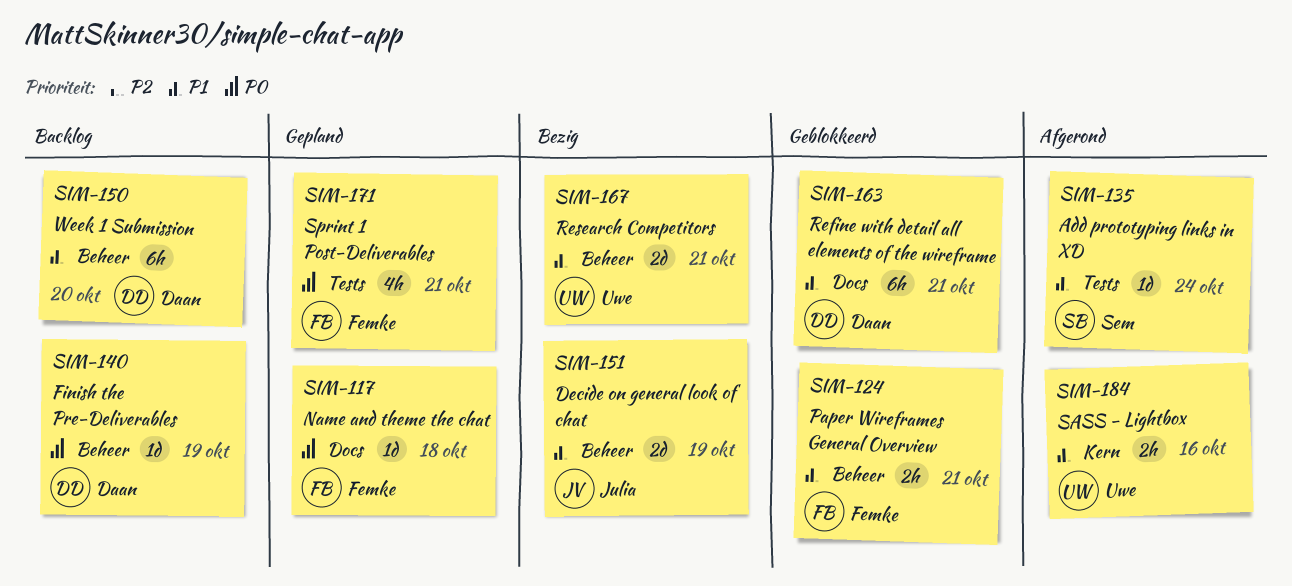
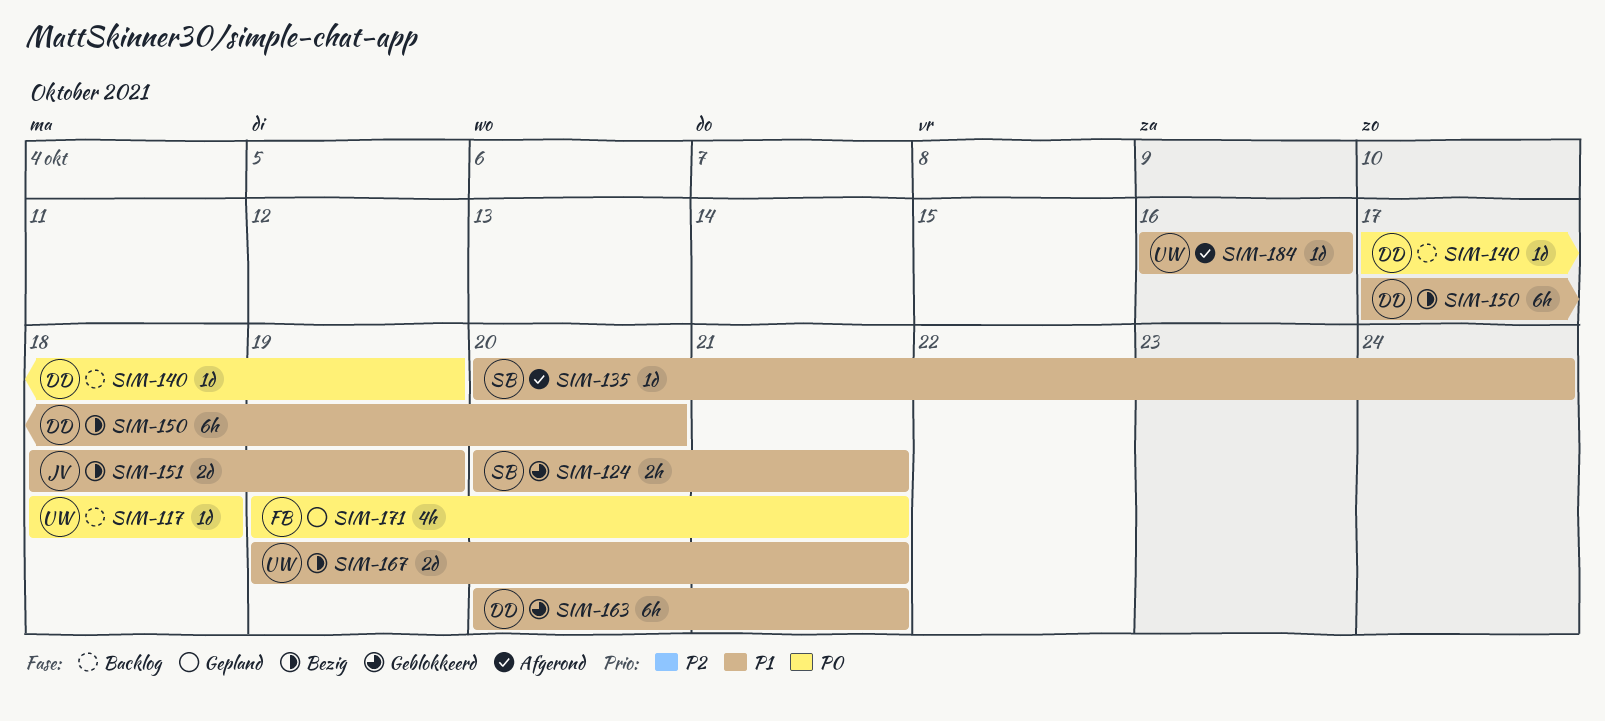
SIM-117, status: Gepland -> Backlog
SIM-117, owner: Femke -> Uwe
SIM-124, owner: Femke -> Sem
SIM-150, status: Backlog -> Bezig
SIM-184, estimate: 2h -> 1d

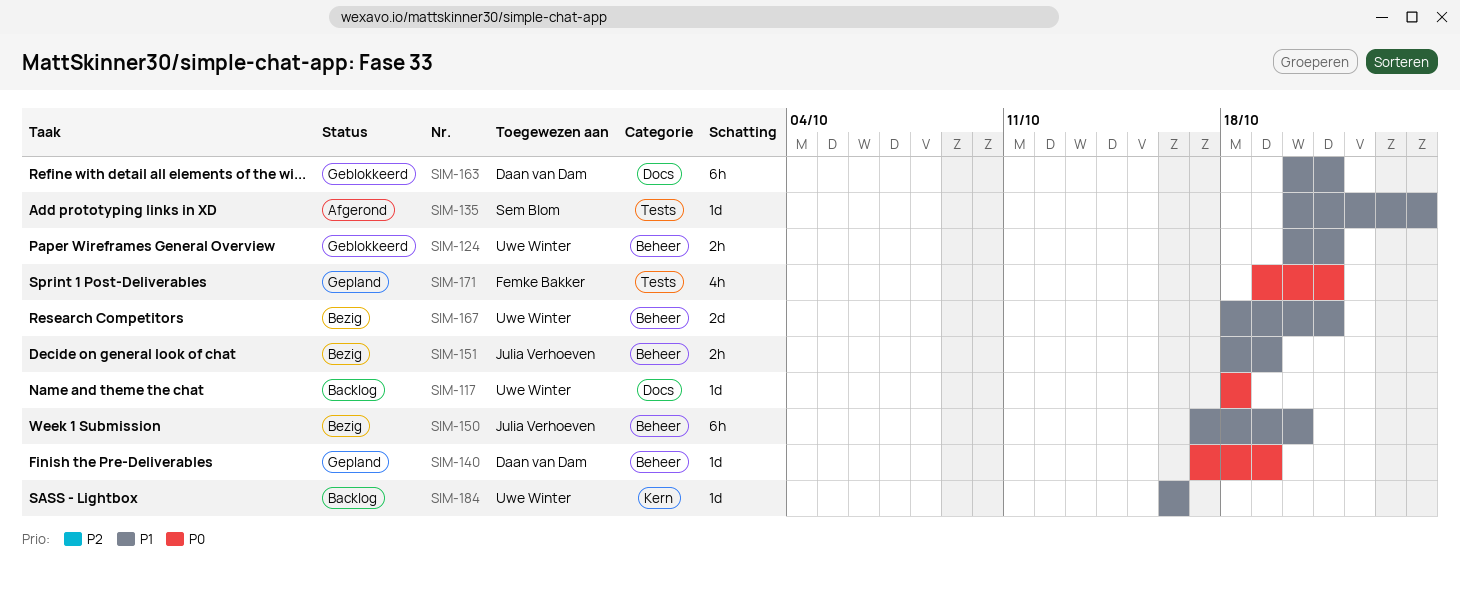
SIM-124, owner: Sem Blom -> Uwe Winter
SIM-140, status: Backlog -> Gepland
SIM-150, owner: Daan van Dam -> Julia Verhoeven
SIM-151, estimate: 2d -> 2h
SIM-167, start: Oct 19 -> Oct 18
SIM-184, status: Afgerond -> Backlog

